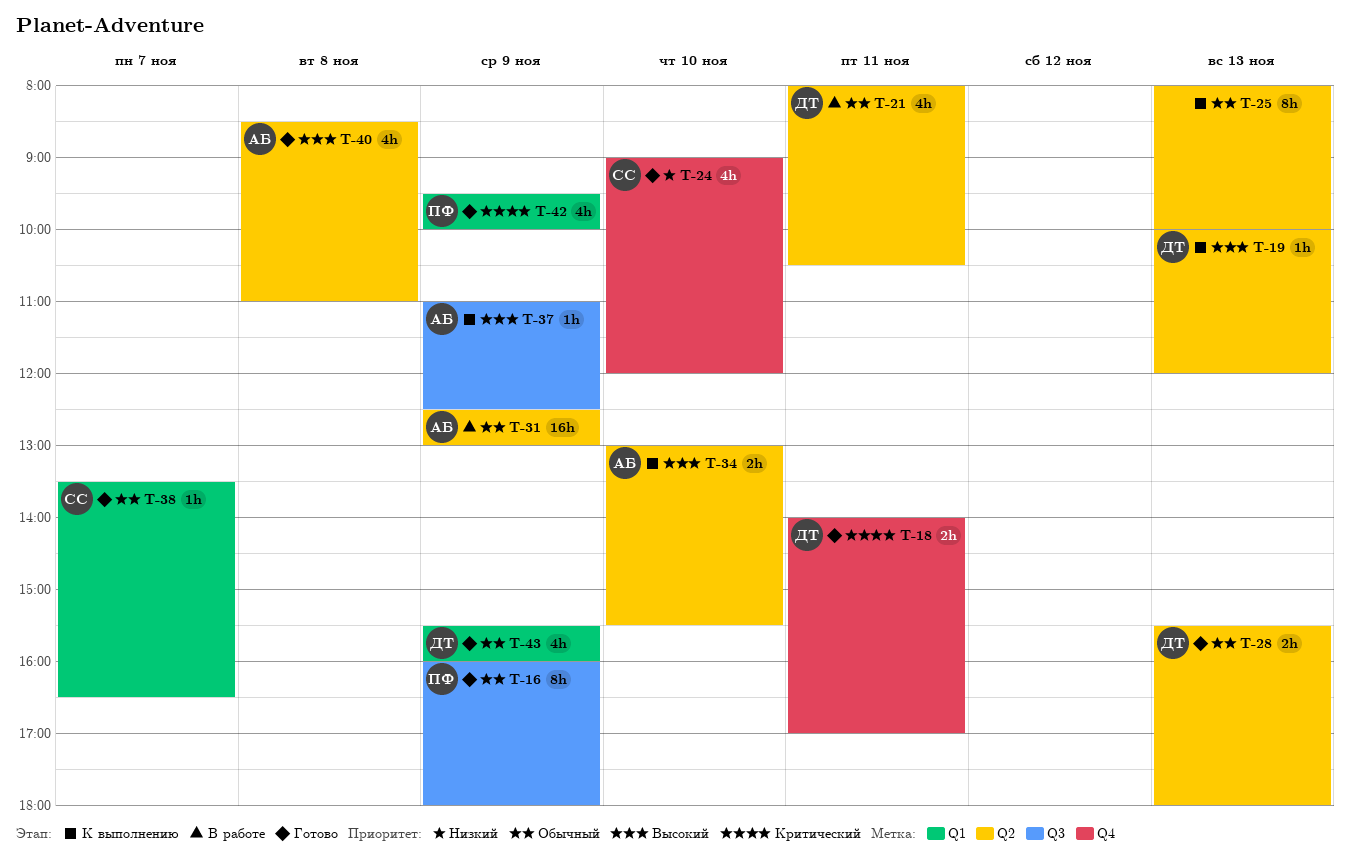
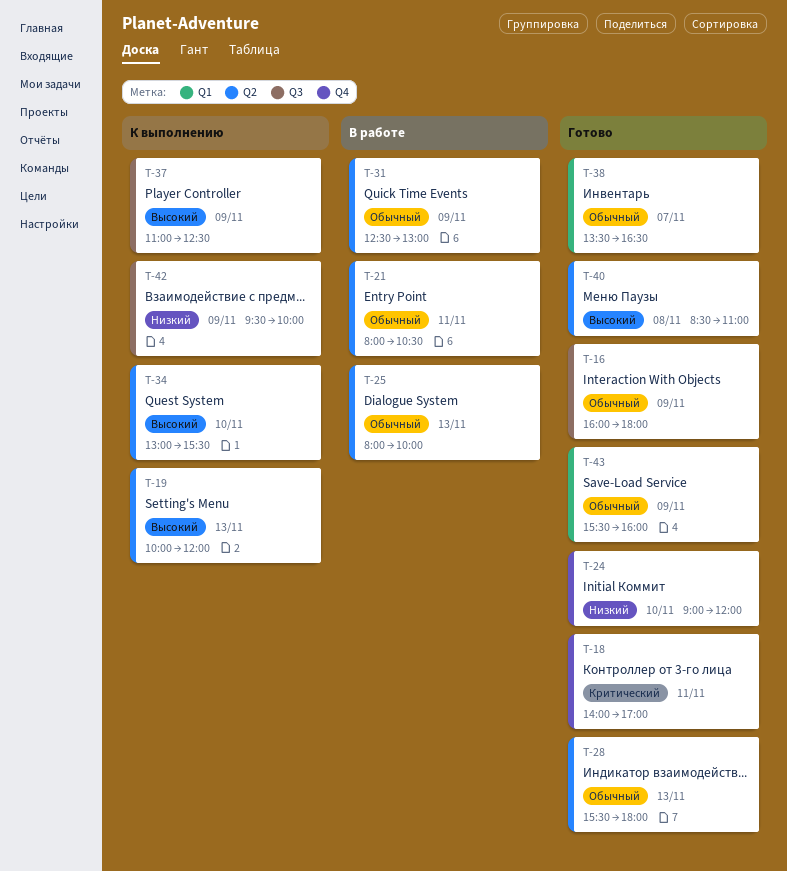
T-25, status: К выполнению -> В работе
T-42, status: Готово -> К выполнению
T-42, priority: Критический -> Низкий
T-42, label: Q1 -> Q3

